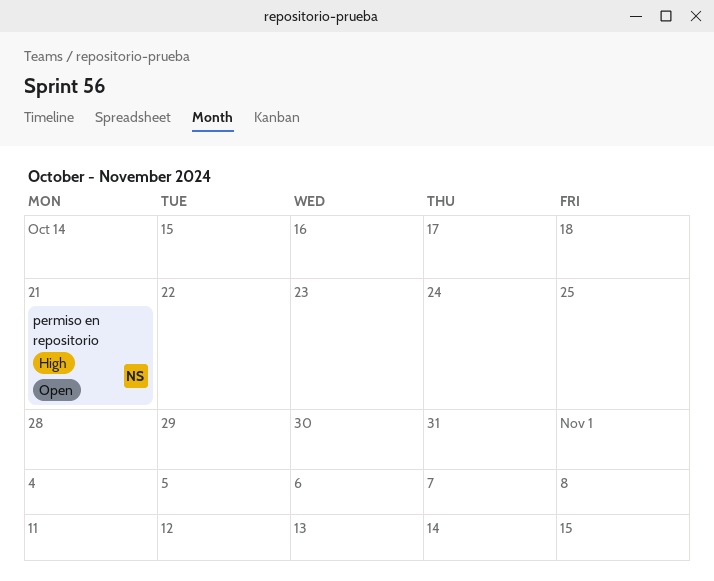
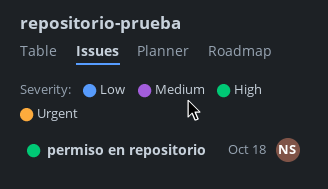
permiso en repositorio, due: Oct 21 -> Oct 18

